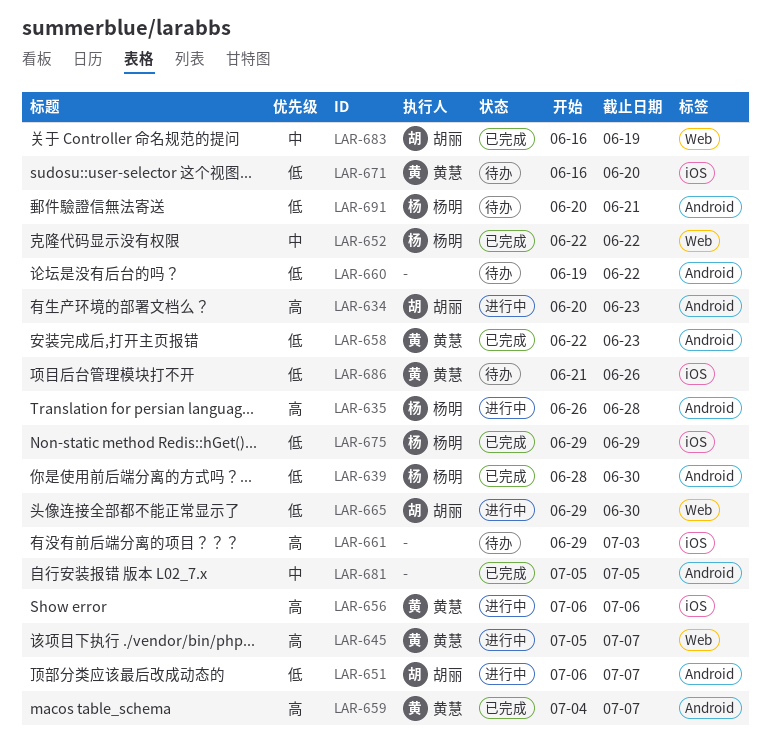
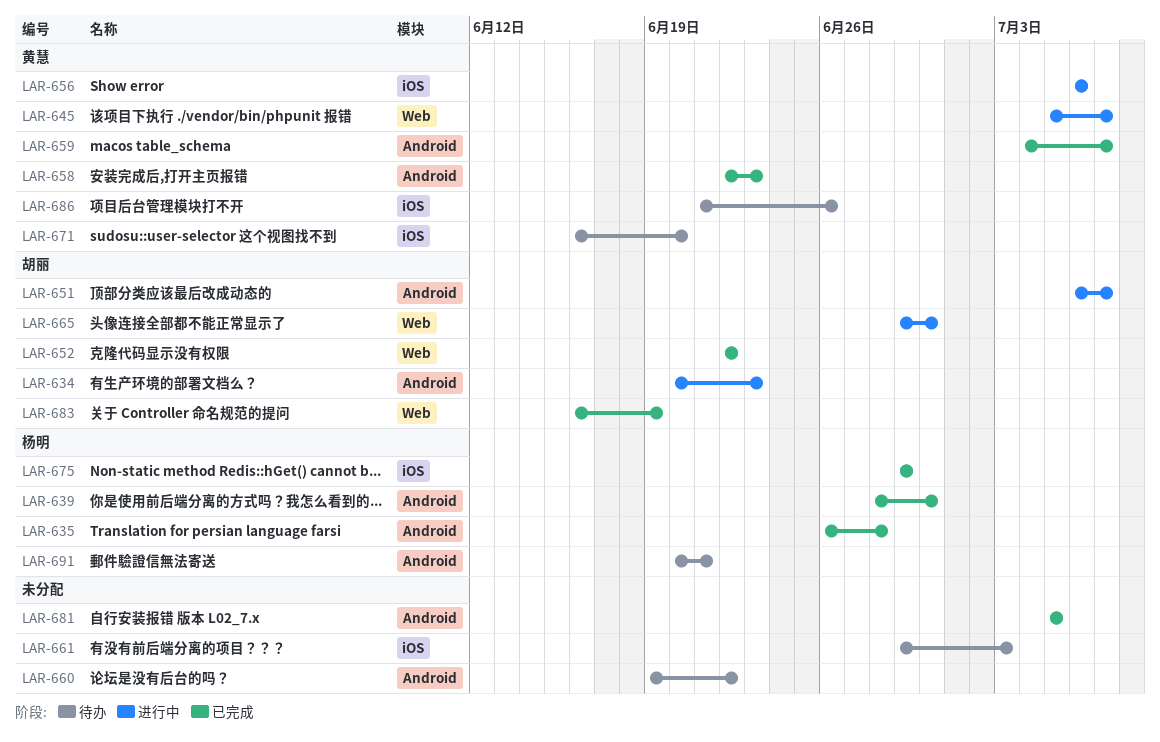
LAR-635, status: 进行中 -> 已完成
LAR-652, owner: 杨明 -> 胡丽

